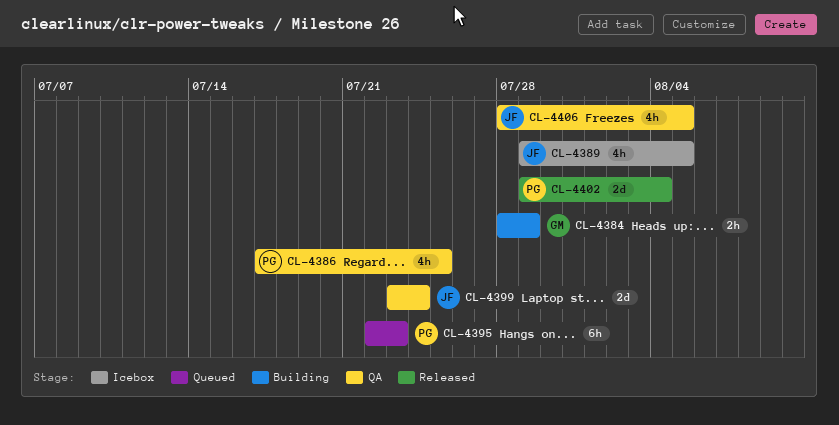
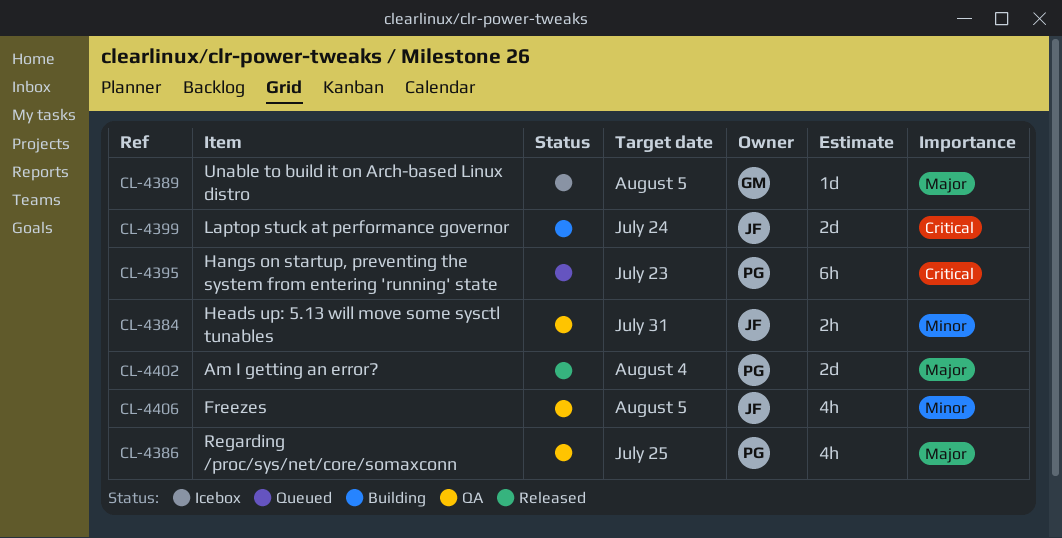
CL-4384, status: Building -> QA
CL-4384, owner: GM -> JF
CL-4384, due: Jul 29 -> Jul 31
CL-4389, owner: JF -> GM
CL-4389, estimate: 4h -> 1d
CL-4399, status: QA -> Building

